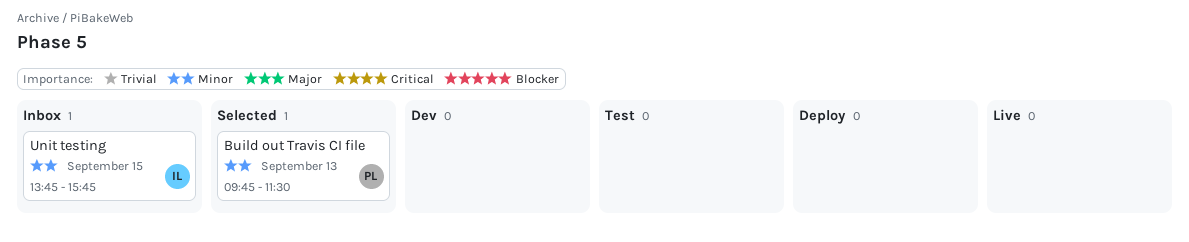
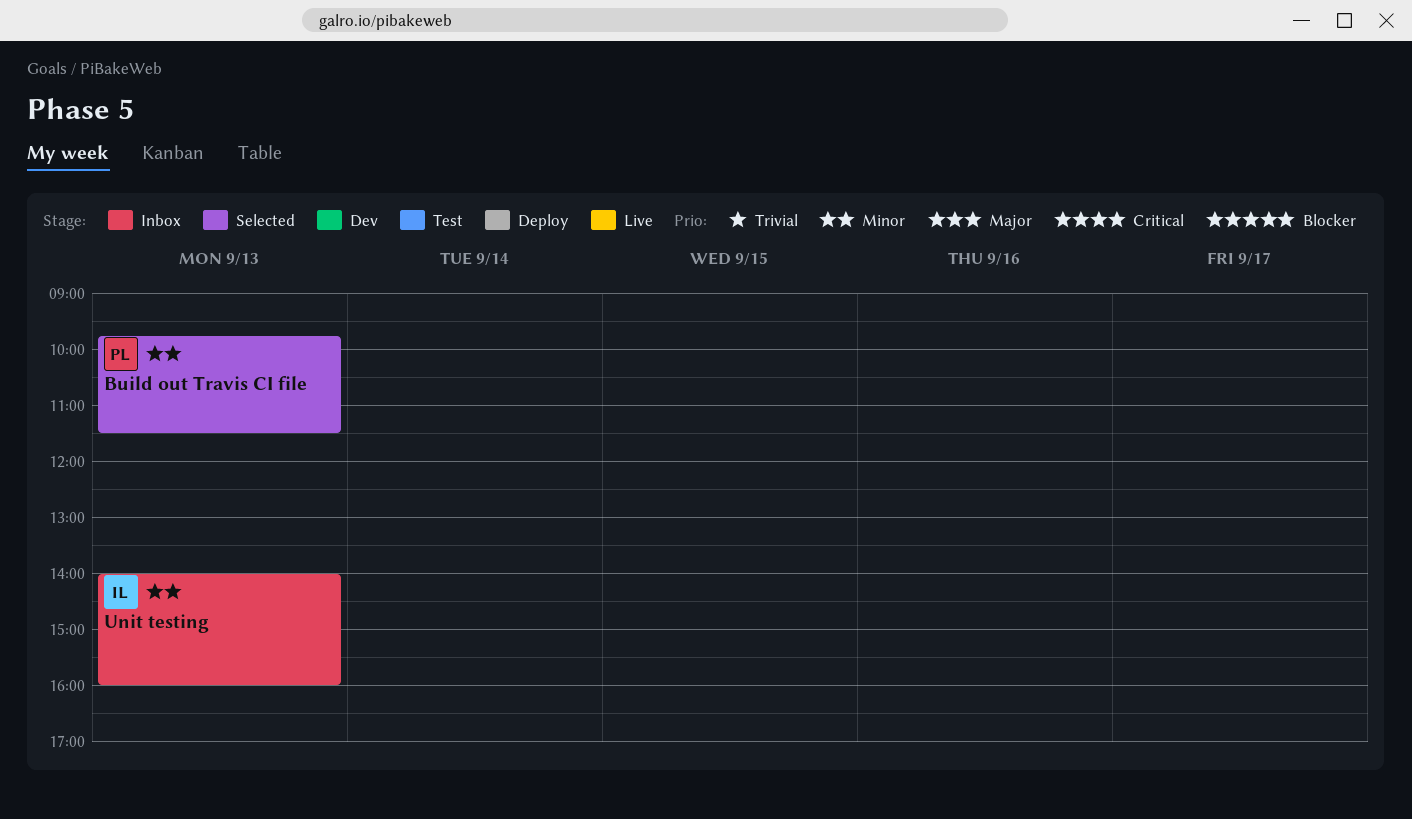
Unit testing, day: Sep 15 -> Sep 13
Unit testing, begins: 13:45 -> 14:00
Unit testing, ends: 15:45 -> 16:00

